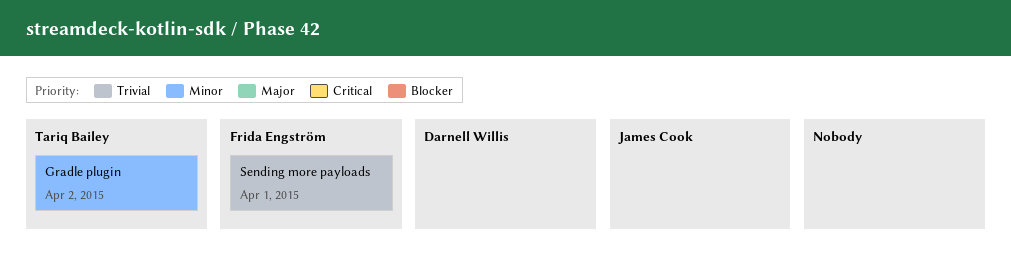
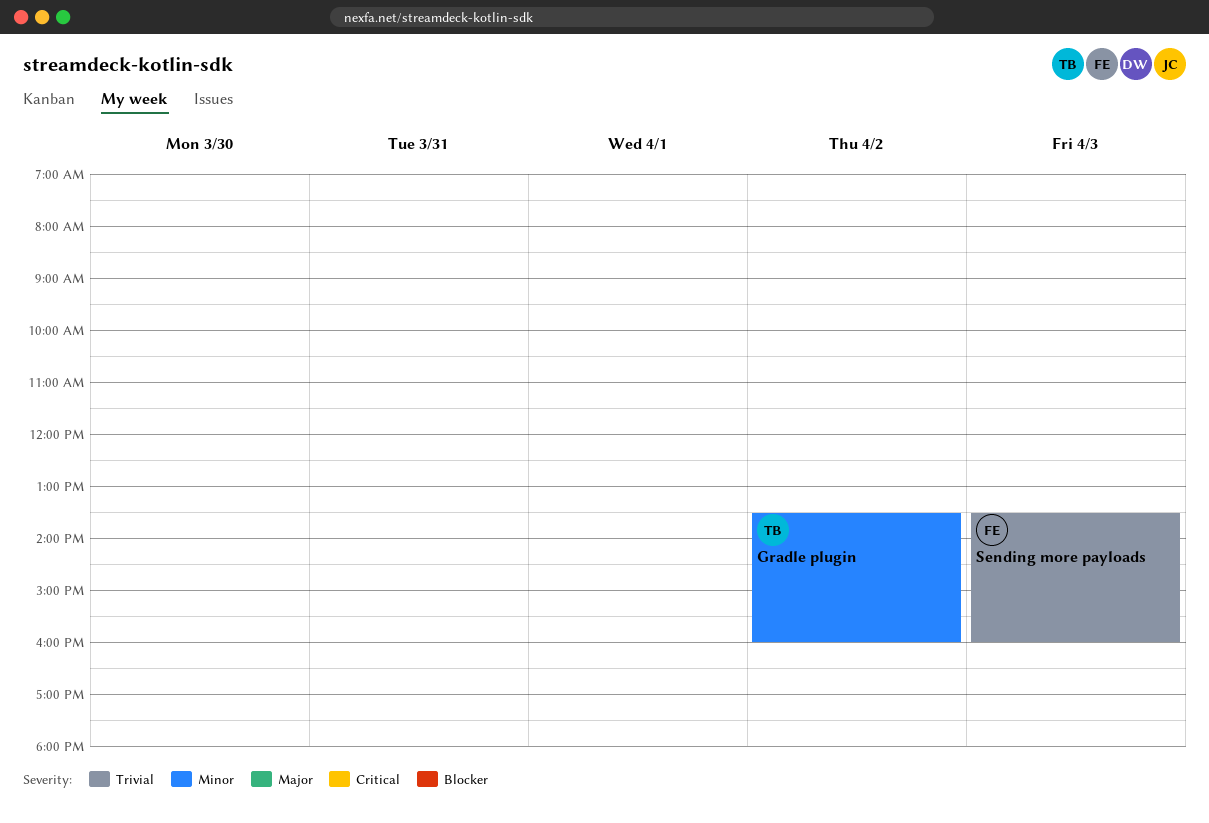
Sending more payloads, day: Apr 1 -> Apr 3

